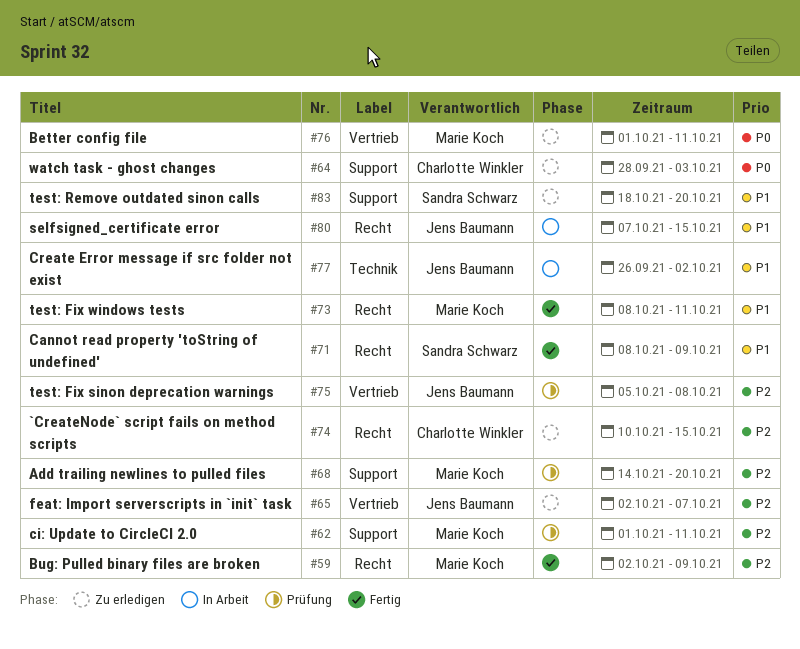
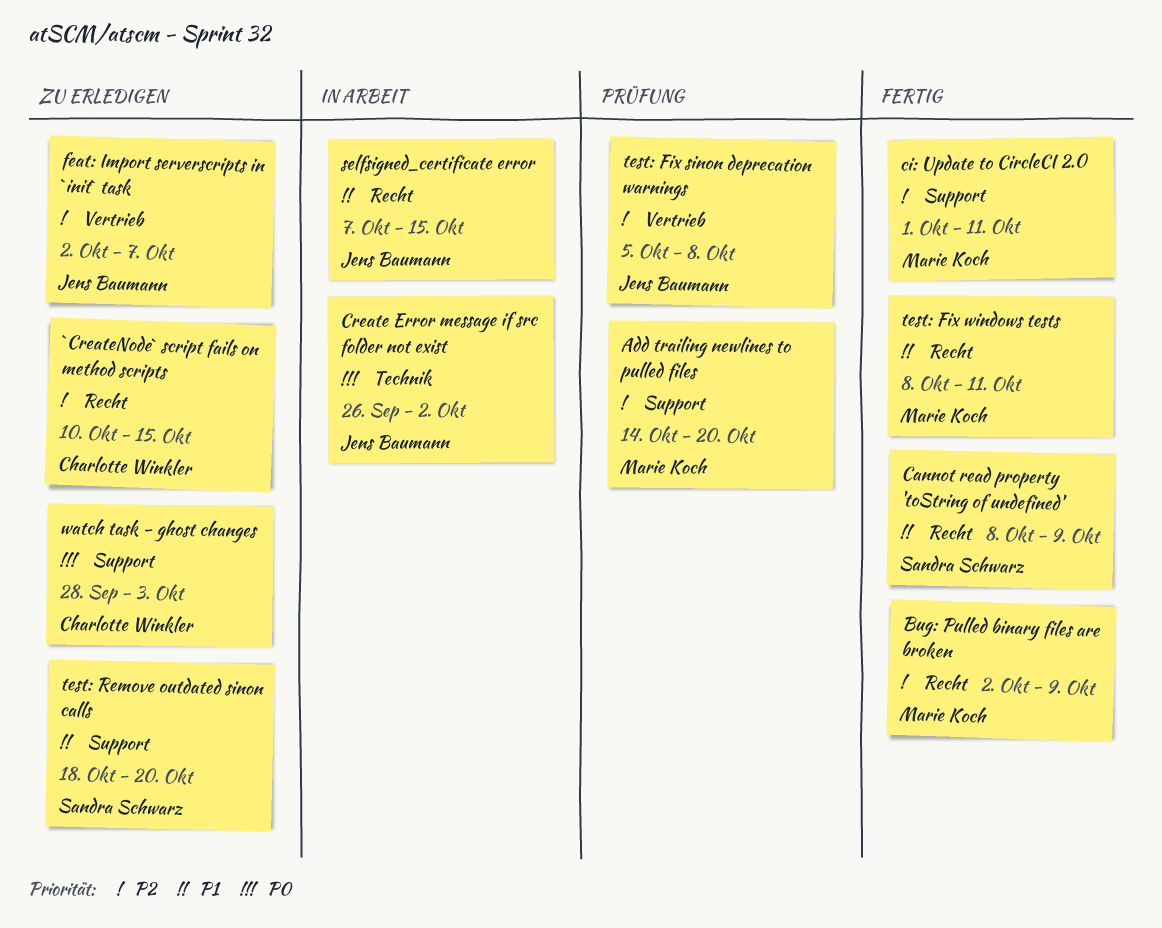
Better config file: present -> none
ci: Update to CircleCI 2.0, status: Prüfung -> Fertig
Create Error message if src folder not exist, priority: P1 -> P0

